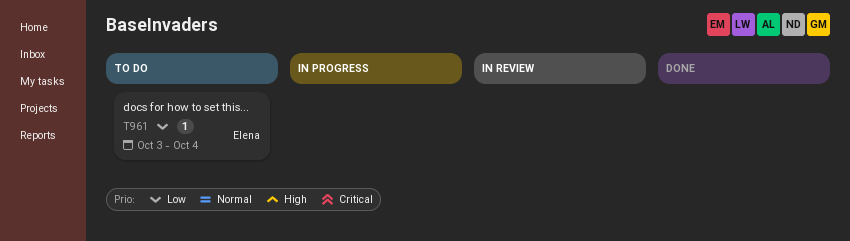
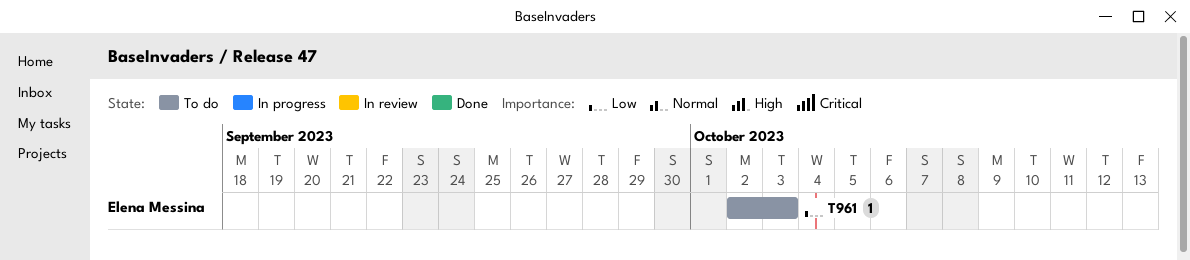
T961, start: Oct 3 -> Oct 2
T961, due: Oct 4 -> Oct 3

